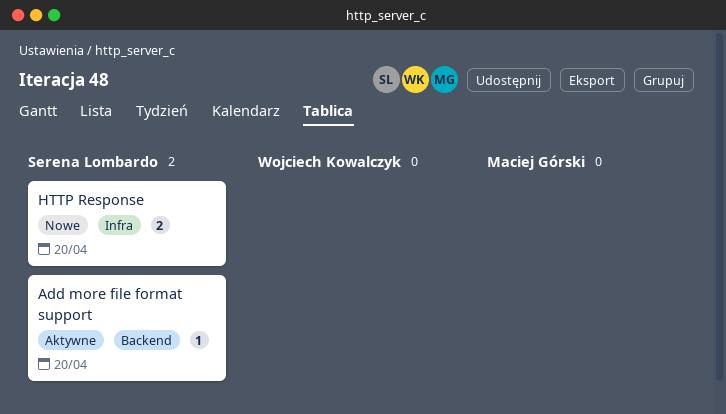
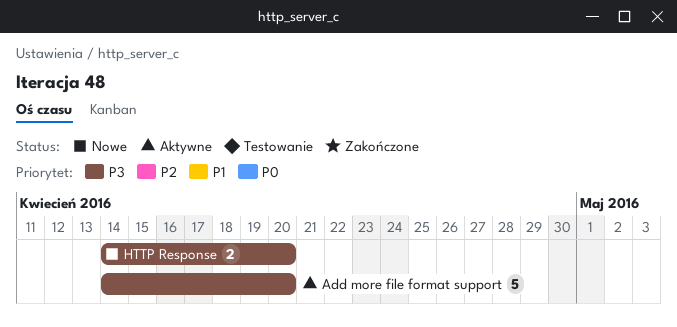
Add more file format support, estimate: 1 -> 5

